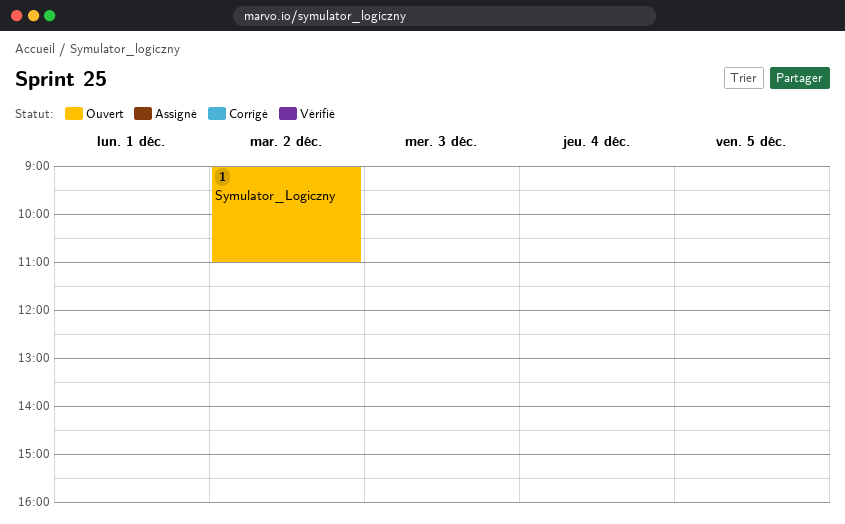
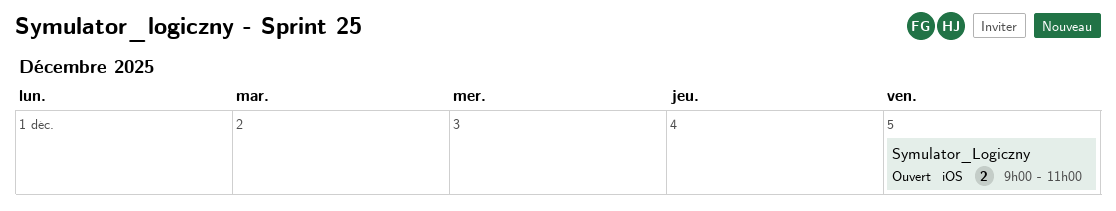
Symulator_Logiczny, estimate: 1 -> 2
Symulator_Logiczny, day: Dec 2 -> Dec 5

